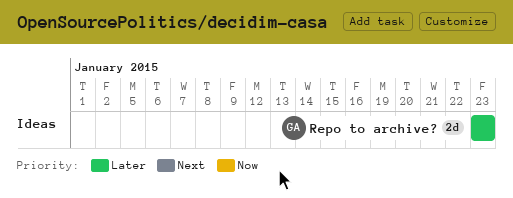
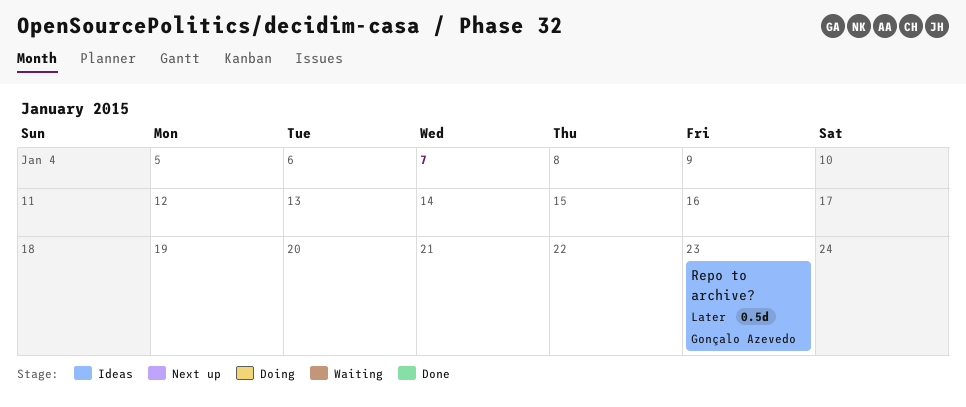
Repo to archive?, estimate: 2d -> 0.5d

